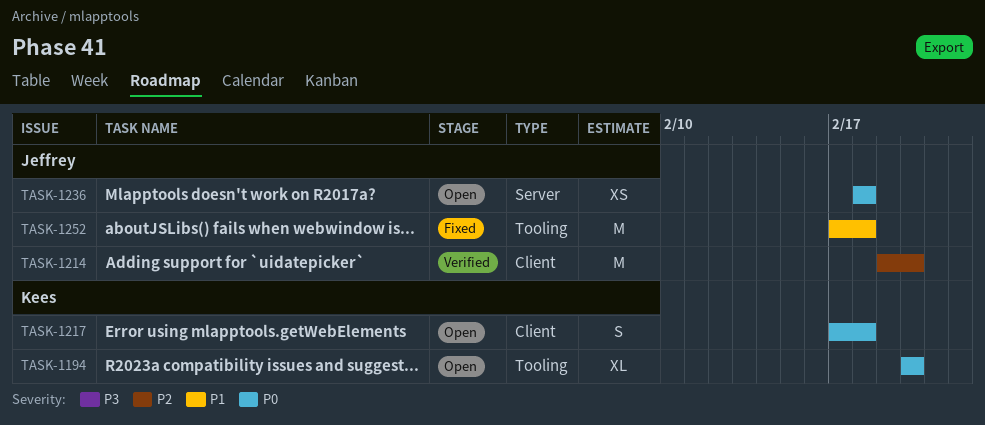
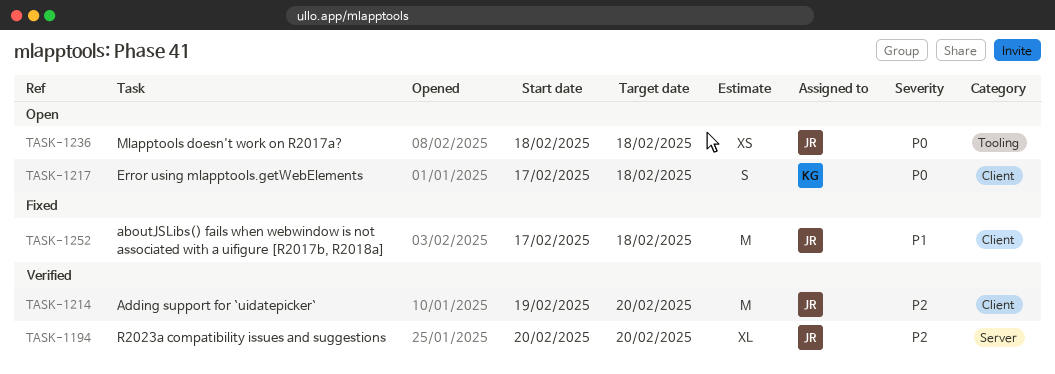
TASK-1194, status: Open -> Verified
TASK-1194, owner: Kees -> Jeffrey
TASK-1194, priority: P0 -> P2
TASK-1194, label: Tooling -> Server
TASK-1236, label: Server -> Tooling
TASK-1252, label: Tooling -> Client

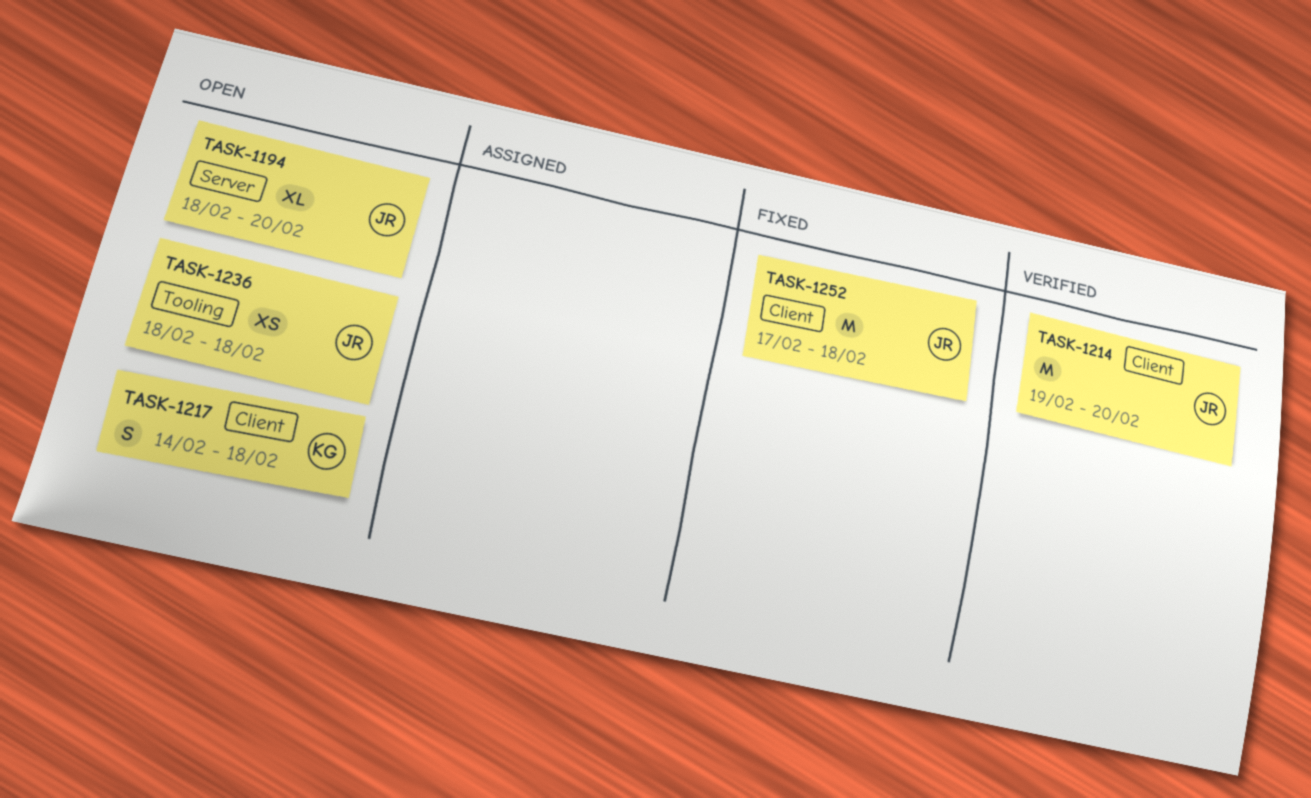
TASK-1194, status: Verified -> Open
TASK-1194, start: Feb 20 -> Feb 18
TASK-1217, start: Feb 17 -> Feb 14

